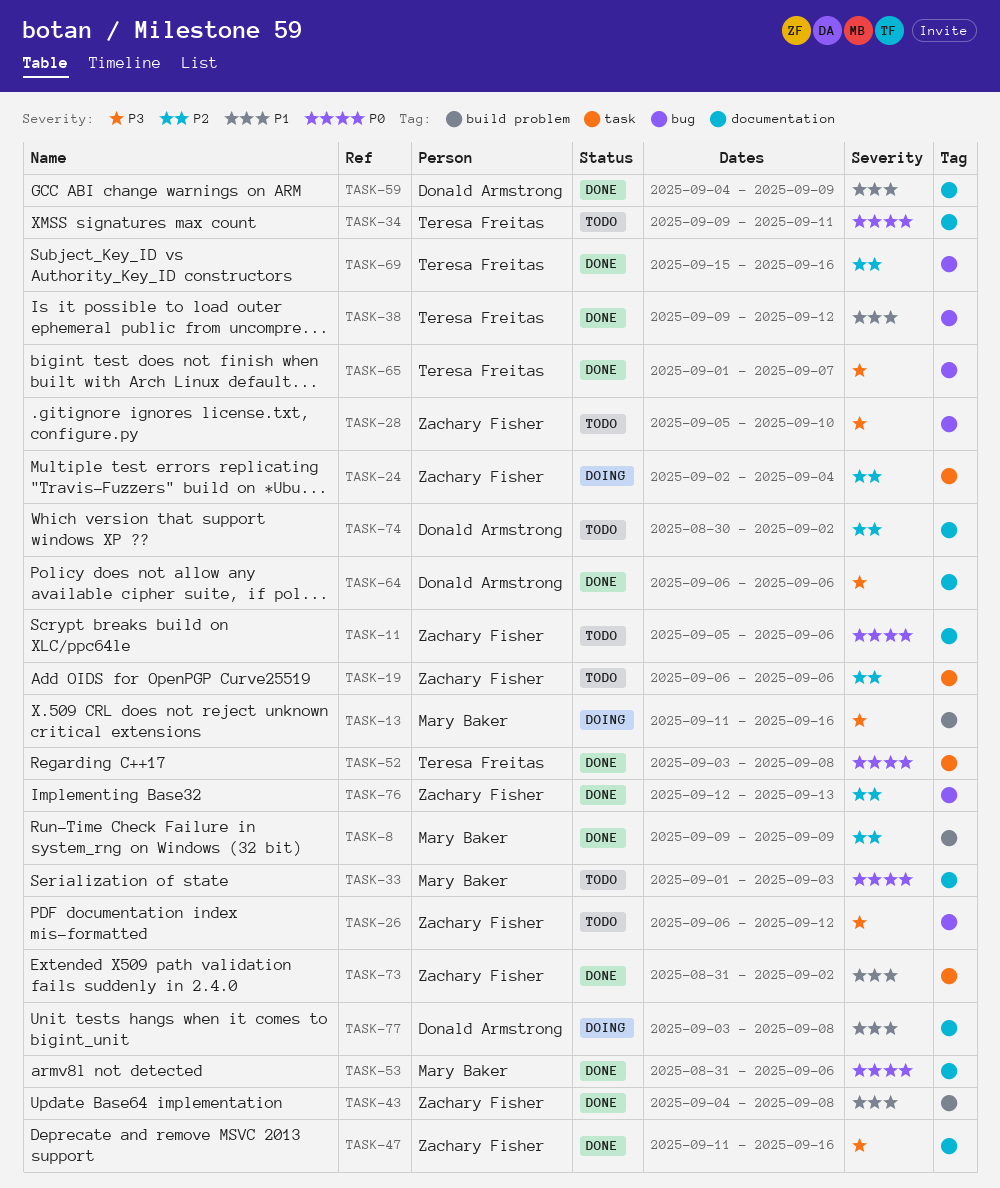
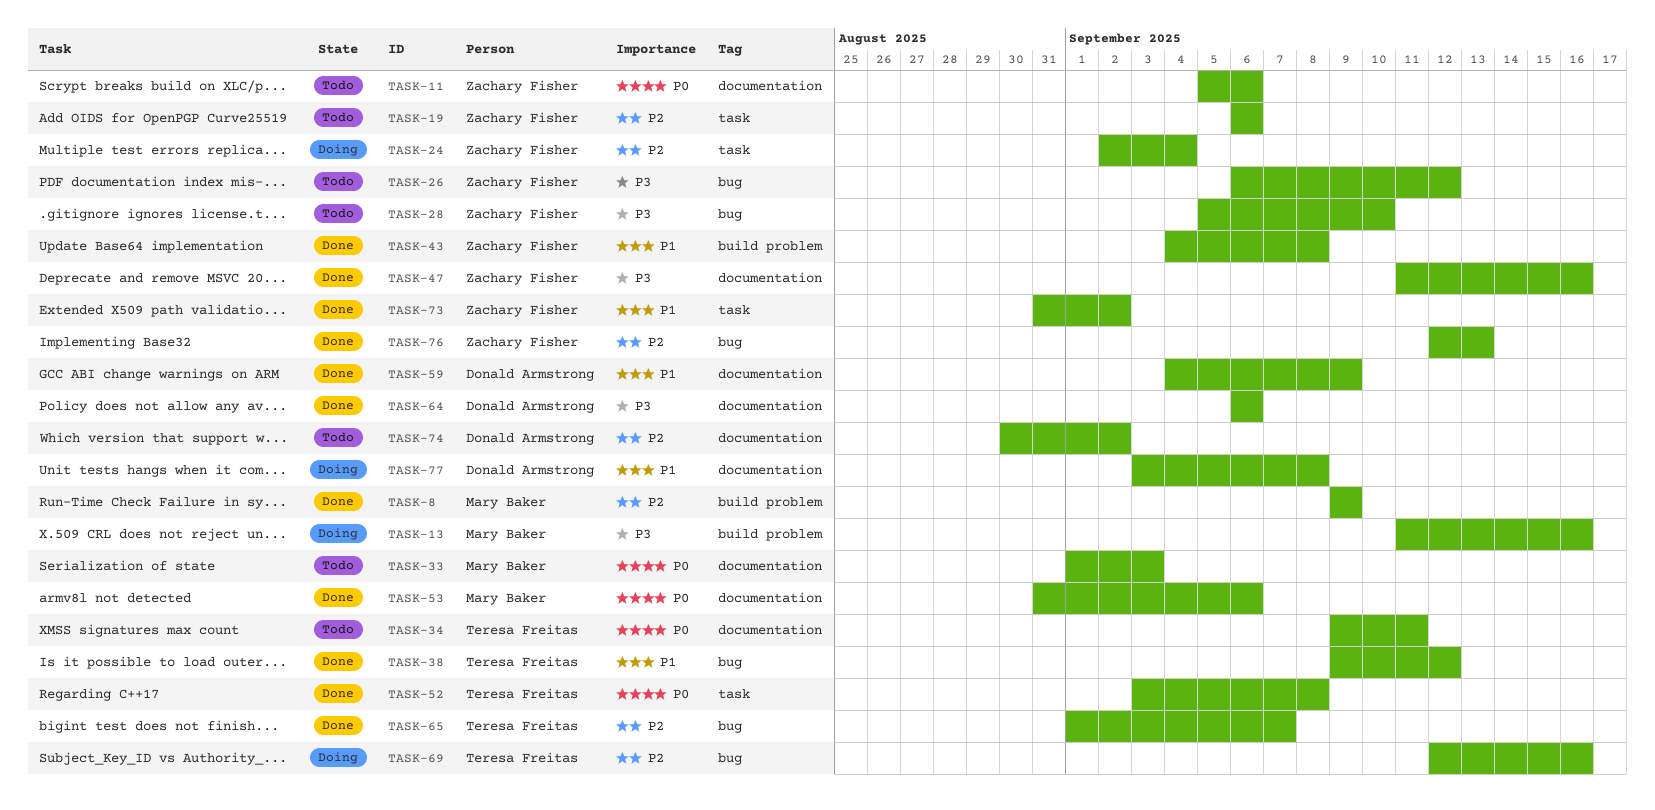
TASK-65, priority: P3 -> P2
TASK-69, status: Done -> Doing
TASK-69, start: Sep 15 -> Sep 12

